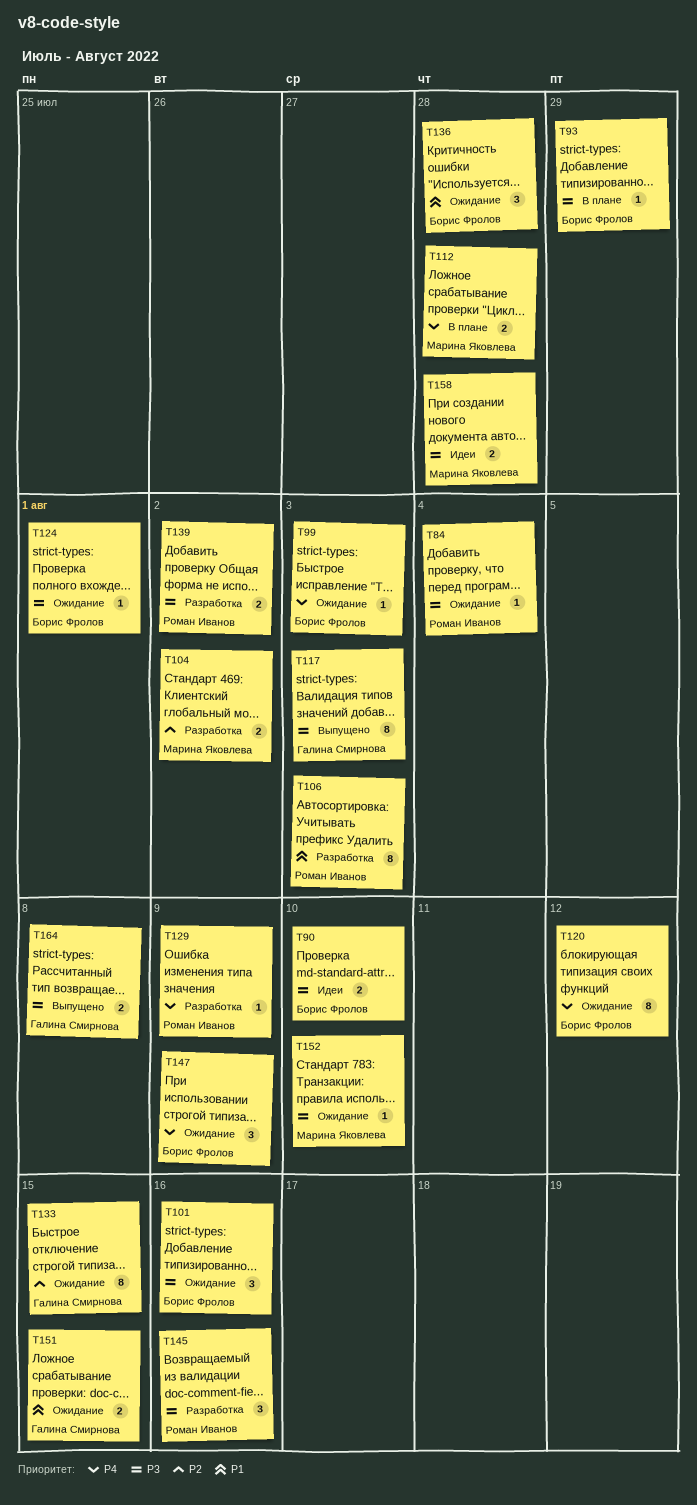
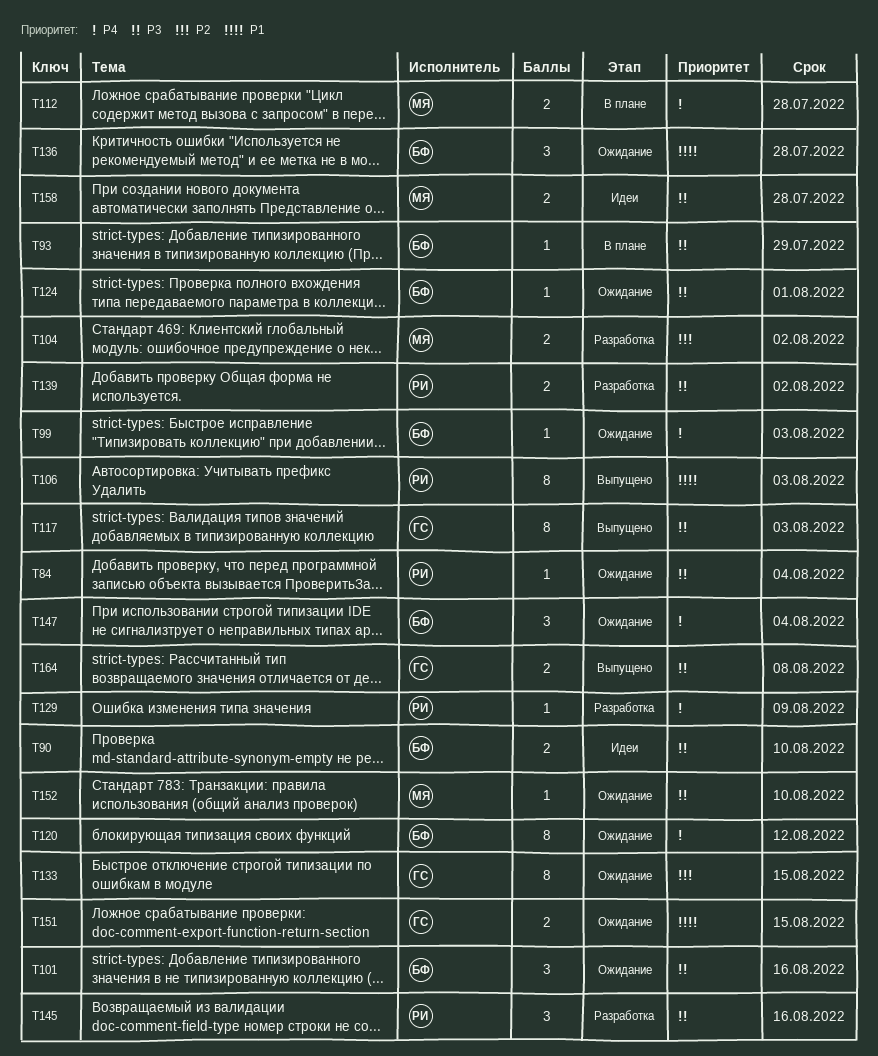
T106, status: Разработка -> Выпущено
T147, due: Aug 9 -> Aug 4

